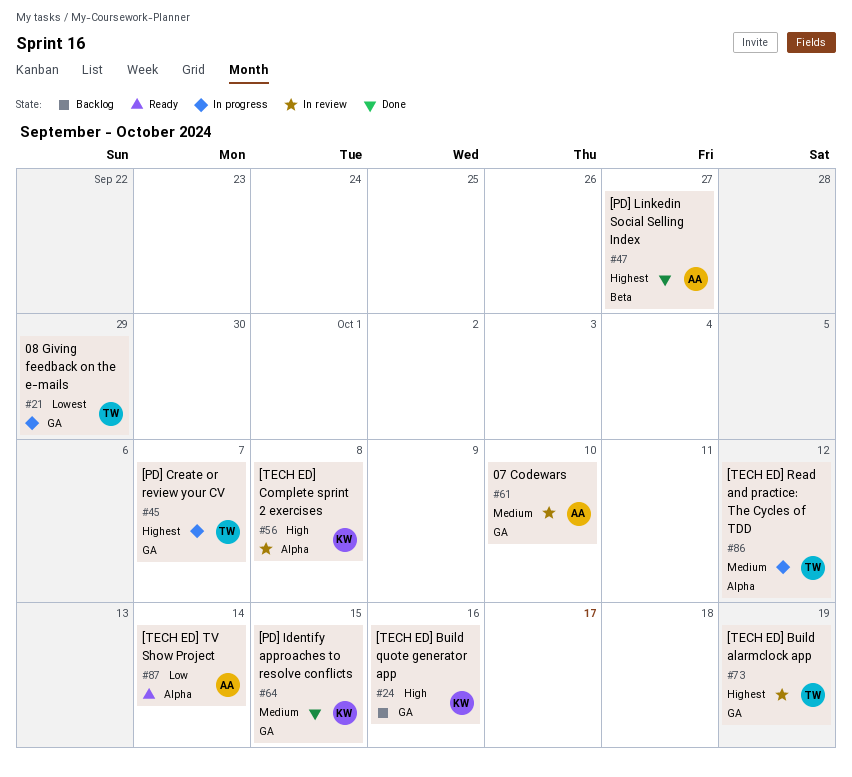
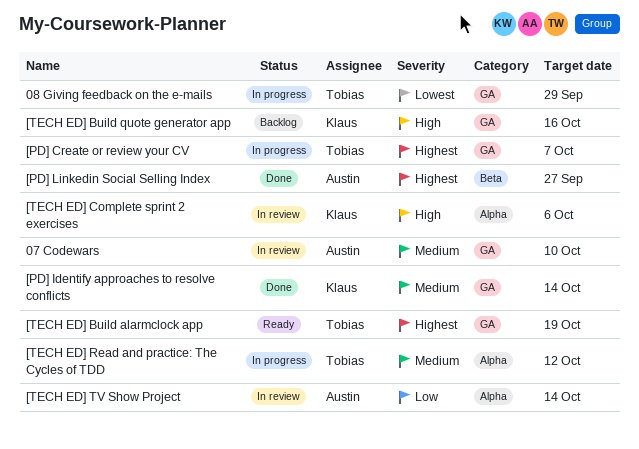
[PD] Identify approaches to resolve conflicts, due: Oct 15 -> Oct 14
[TECH ED] Build alarmclock app, status: In review -> Ready
[TECH ED] Complete sprint 2 exercises, due: Oct 8 -> Oct 6
[TECH ED] TV Show Project, status: Ready -> In review

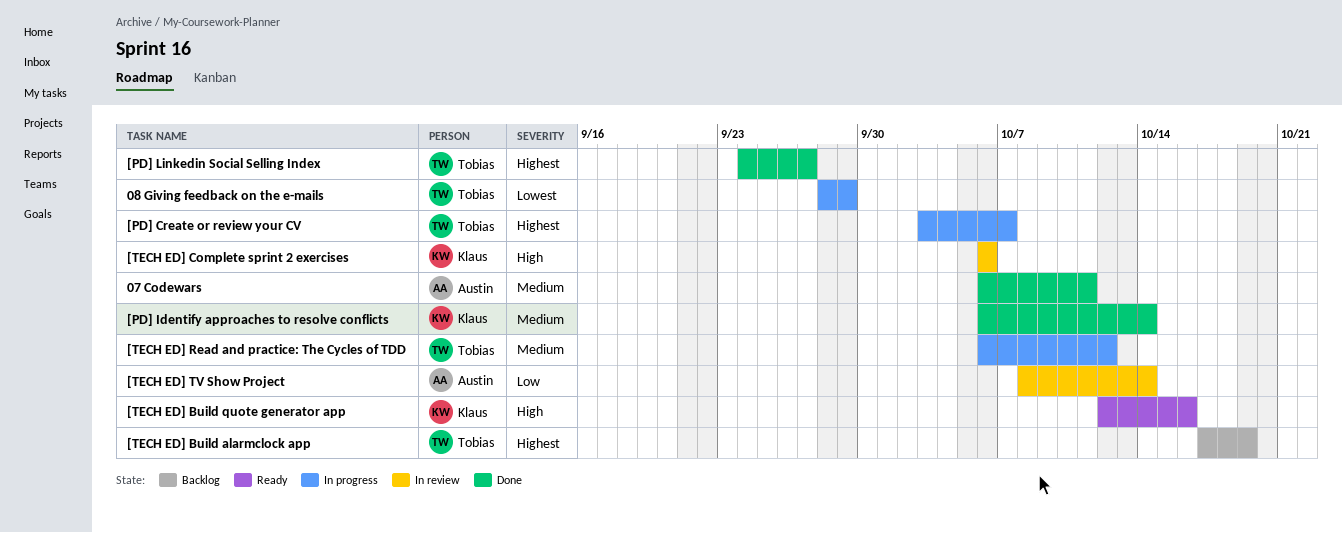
07 Codewars, status: In review -> Done
07 Codewars, due: Oct 10 -> Oct 11
[PD] Linkedin Social Selling Index, owner: Austin -> Tobias
[TECH ED] Build alarmclock app, status: Ready -> Backlog
[TECH ED] Build quote generator app, status: Backlog -> Ready

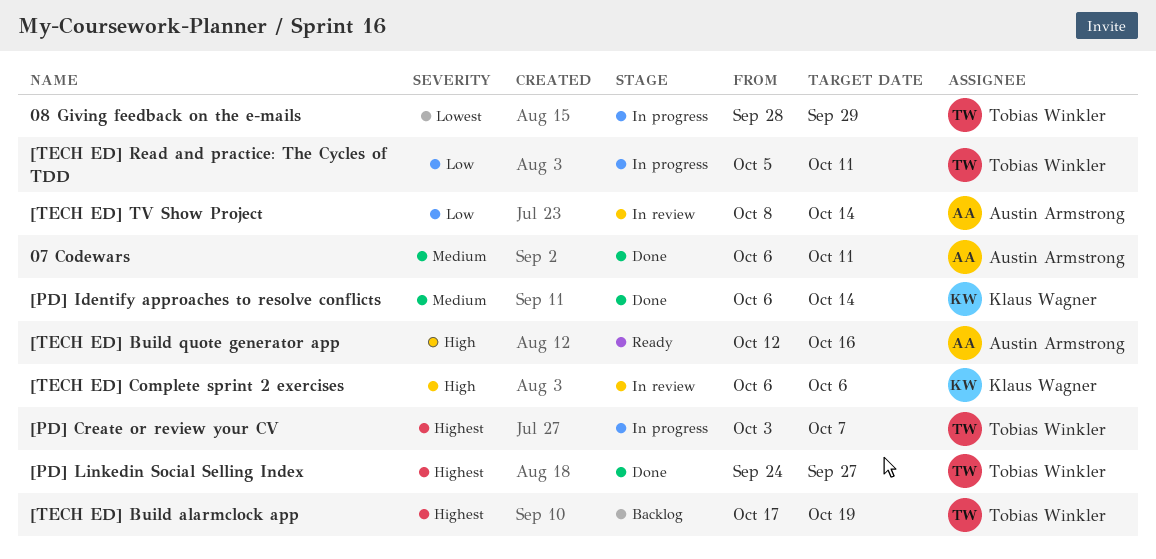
[TECH ED] Build quote generator app, owner: Klaus Wagner -> Austin Armstrong
[TECH ED] Read and practice: The Cycles of TDD, priority: Medium -> Low
[TECH ED] Read and practice: The Cycles of TDD, start: Oct 6 -> Oct 5
[TECH ED] Read and practice: The Cycles of TDD, due: Oct 12 -> Oct 11

